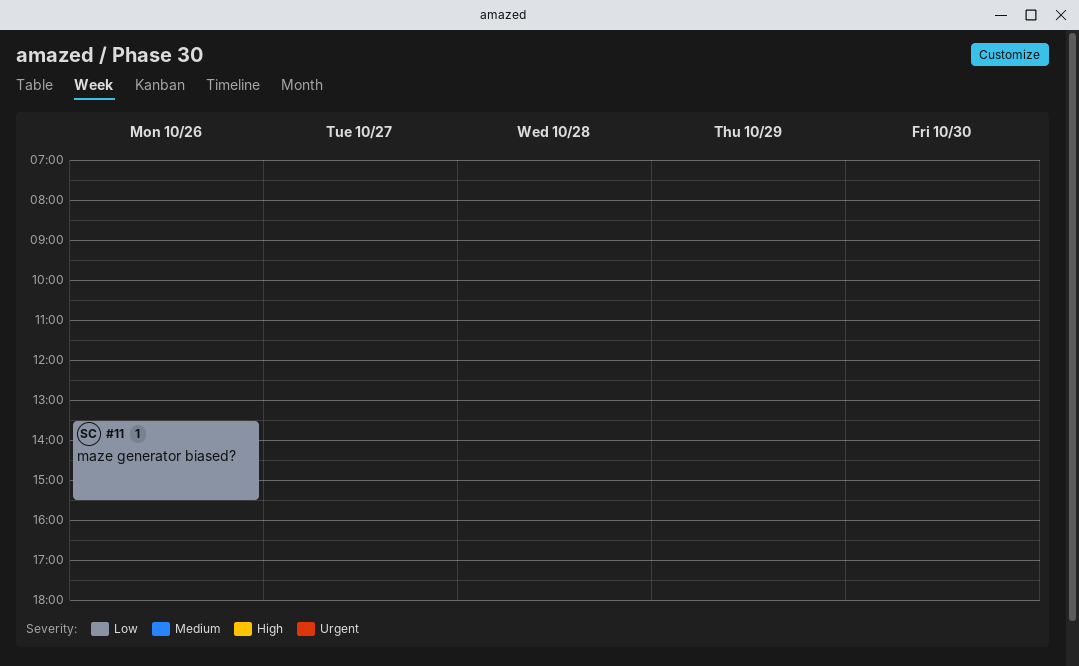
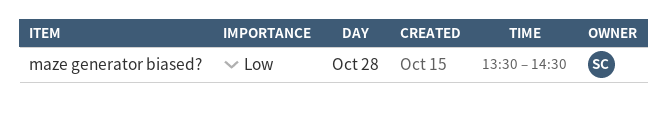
maze generator biased?, day: Oct 26 -> Oct 28
maze generator biased?, ends: 15:30 -> 14:30

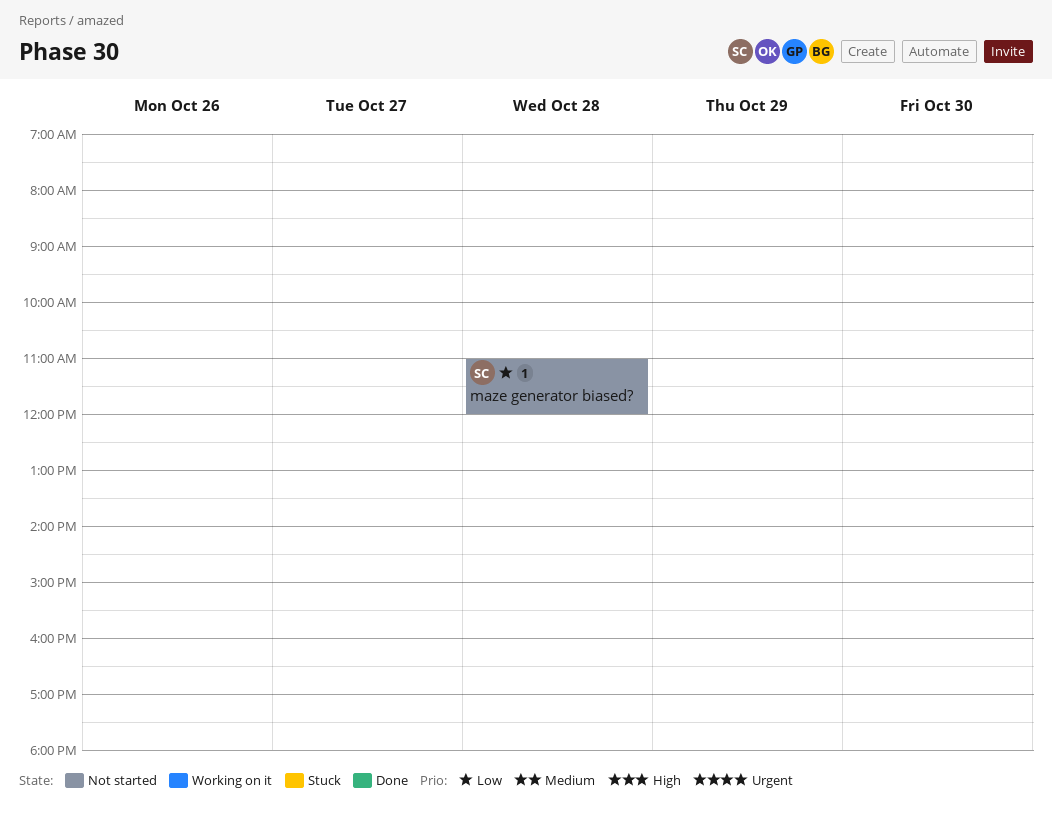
maze generator biased?, begins: 13:30 -> 11:00
maze generator biased?, ends: 14:30 -> 12:00

